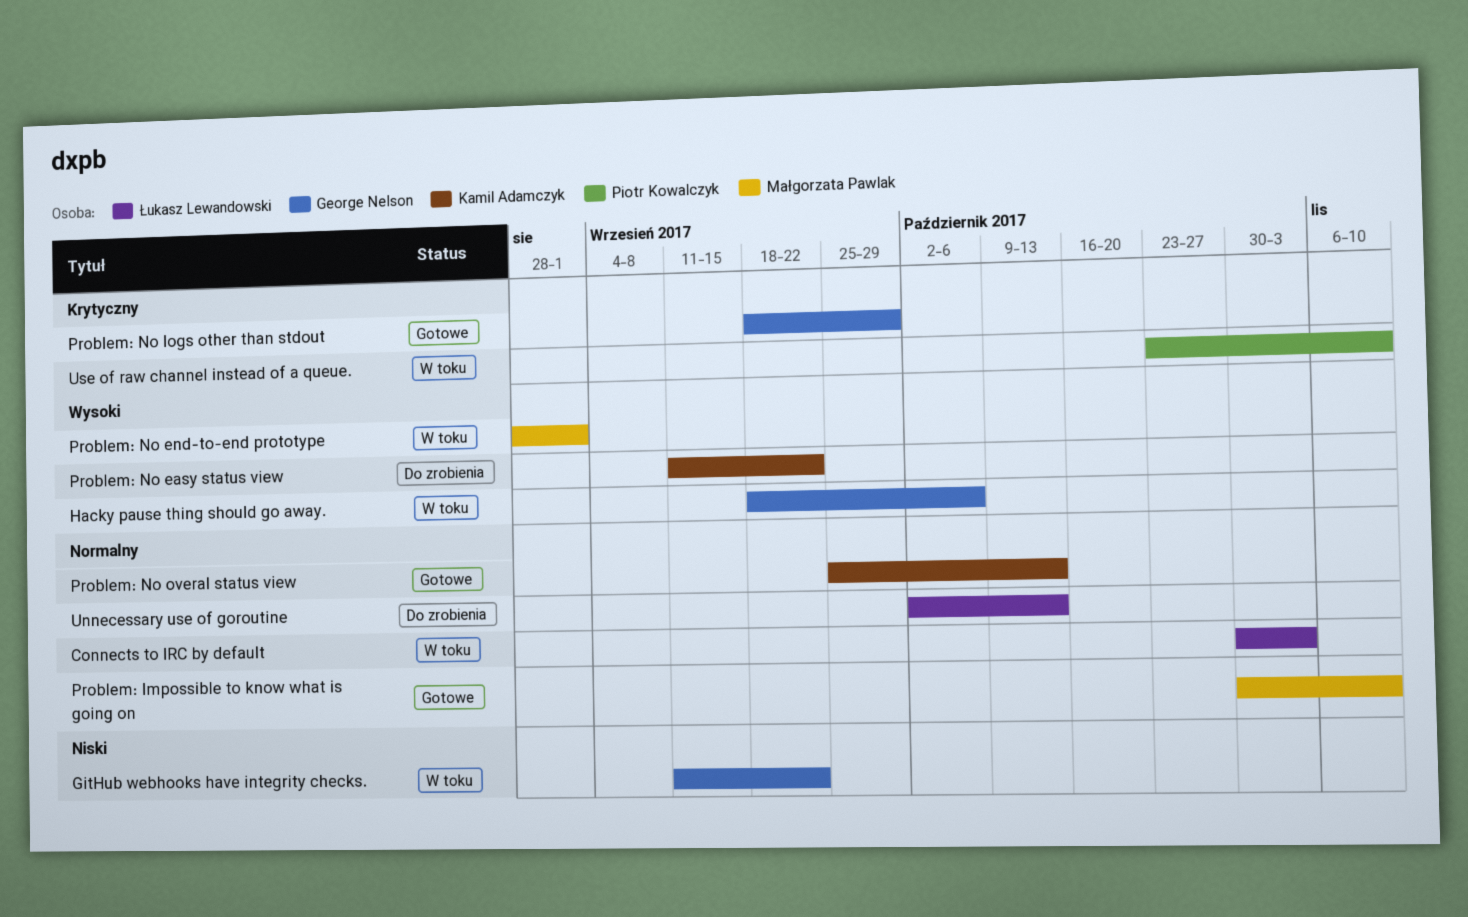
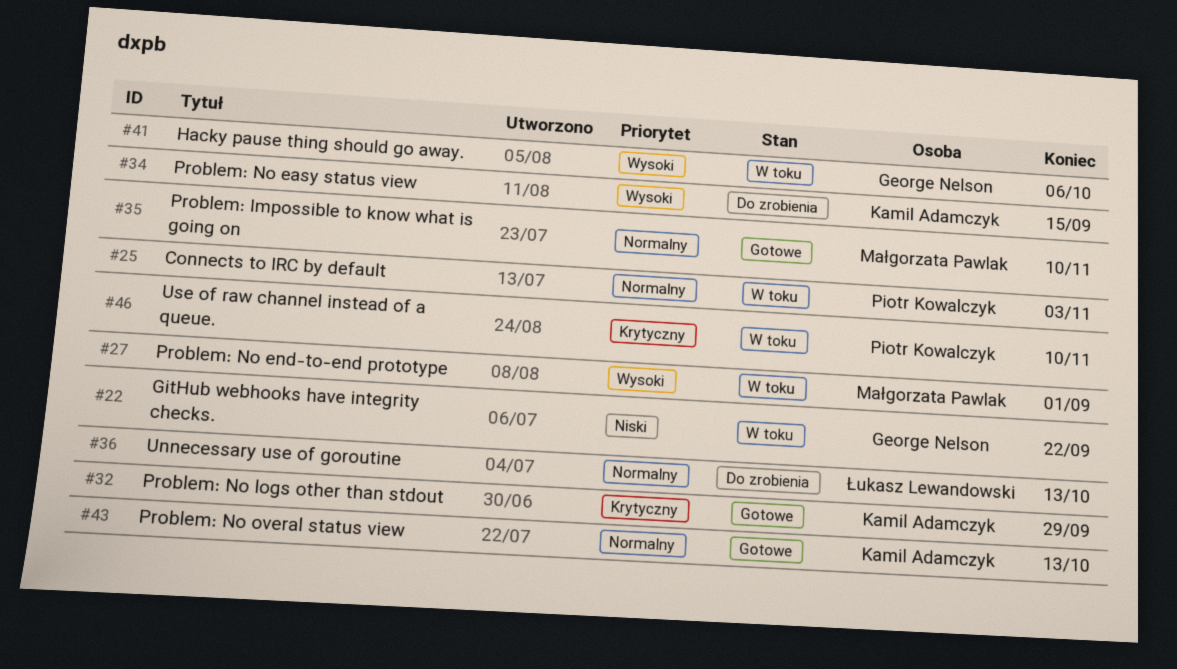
Connects to IRC by default, owner: Łukasz Lewandowski -> Piotr Kowalczyk
Problem: No easy status view, due: Sep 22 -> Sep 15
Problem: No logs other than stdout, owner: George Nelson -> Kamil Adamczyk

